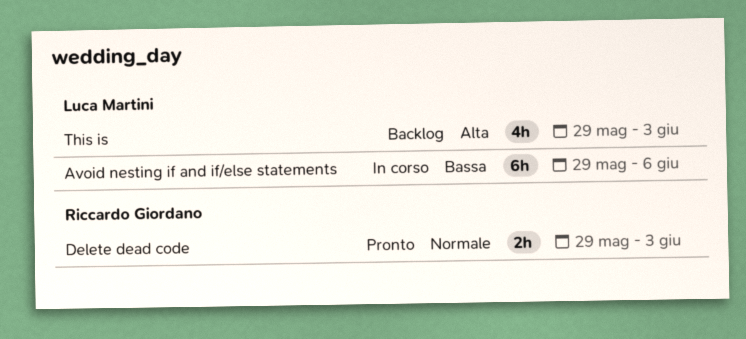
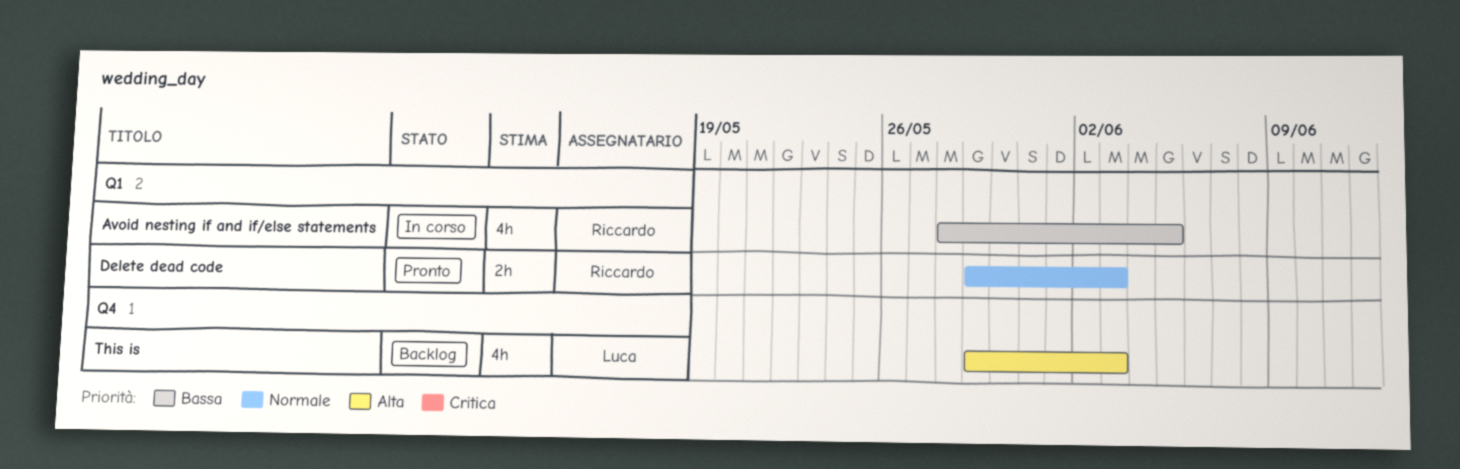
Avoid nesting if and if/else statements, owner: Luca Martini -> Riccardo Giordano
Avoid nesting if and if/else statements, estimate: 6h -> 4h
Avoid nesting if and if/else statements, start: May 29 -> May 28
Avoid nesting if and if/else statements, due: Jun 6 -> Jun 5

